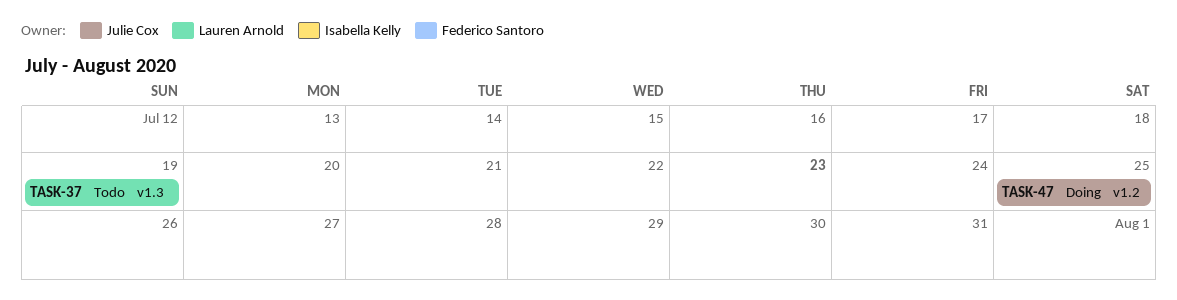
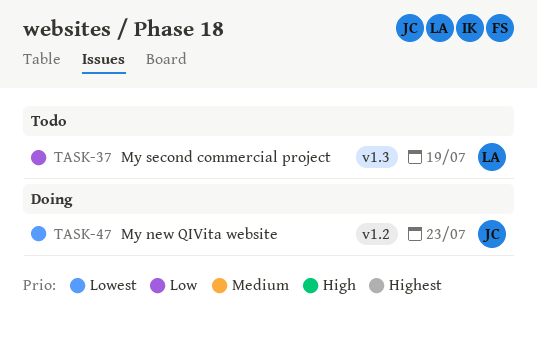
TASK-47, due: Jul 25 -> Jul 23

